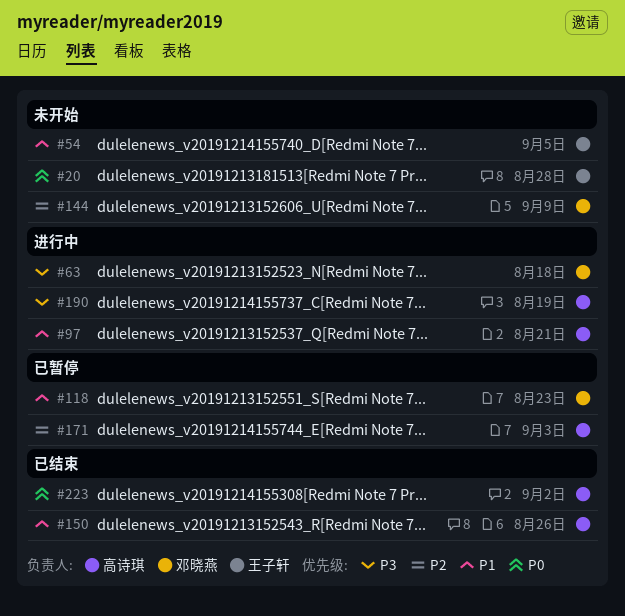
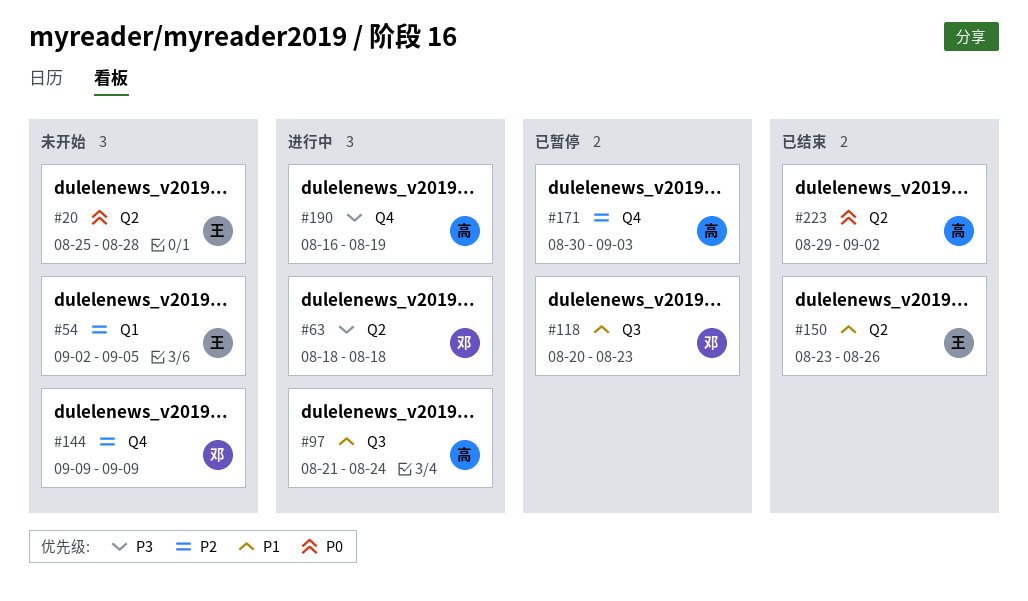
#54, priority: P1 -> P2
#97, due: Aug 21 -> Aug 24
#150, owner: 高诗琪 -> 王子轩

